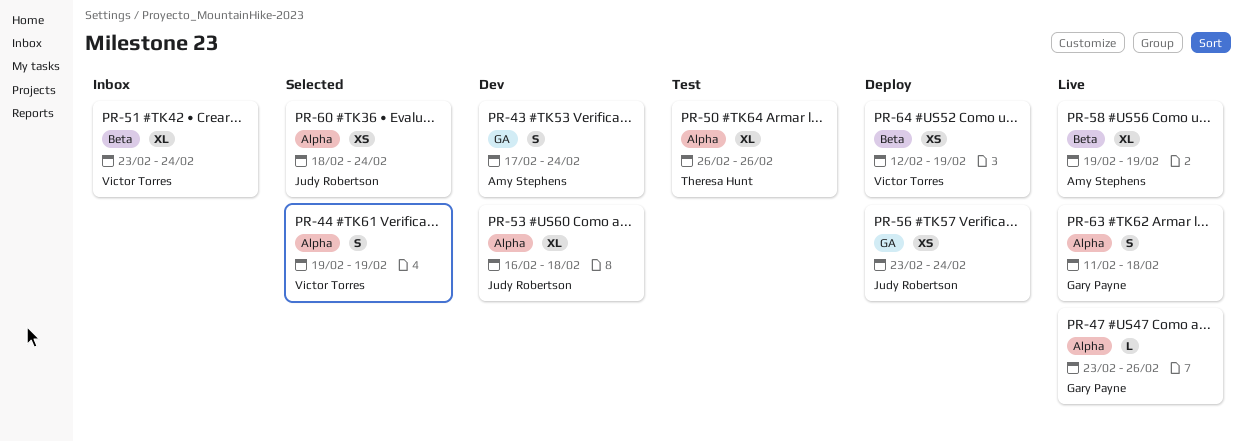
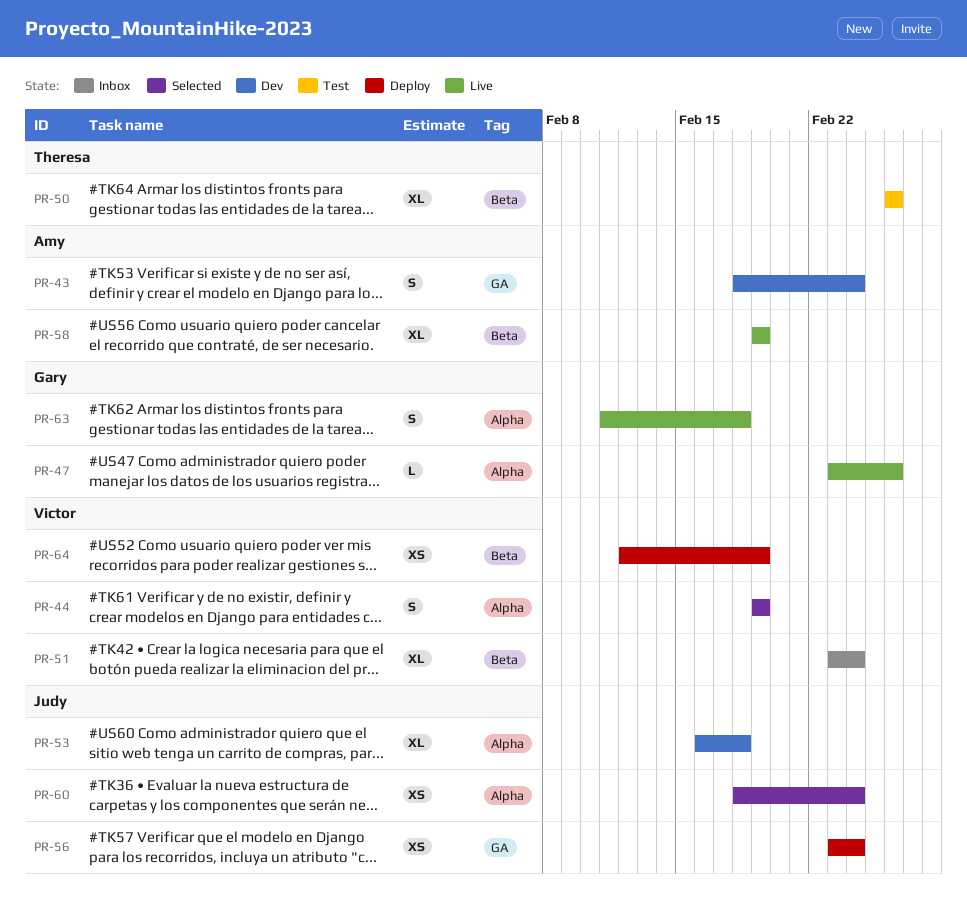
PR-43, start: Feb 17 -> Feb 18
PR-50, label: Alpha -> Beta

